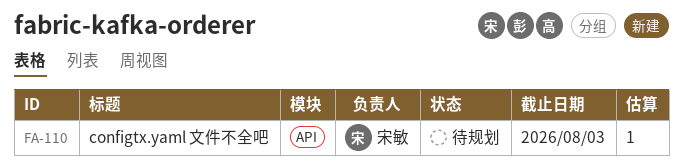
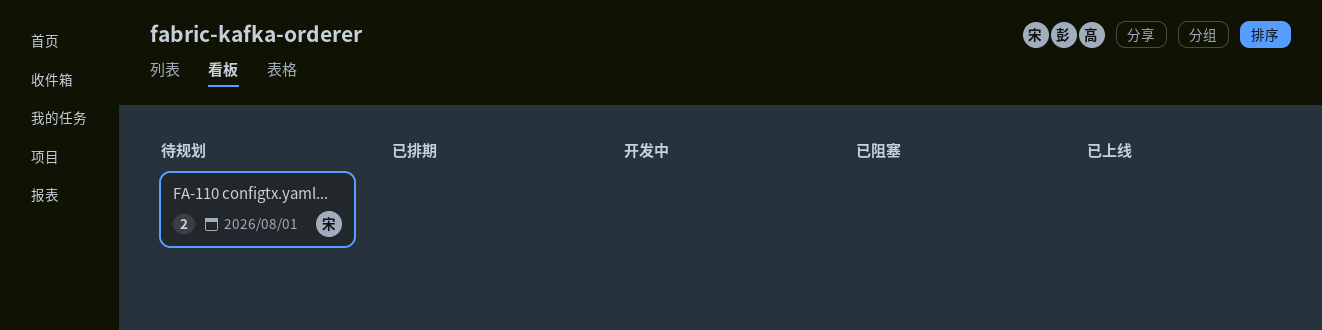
FA-110, estimate: 1 -> 2
FA-110, due: Aug 3 -> Aug 1

